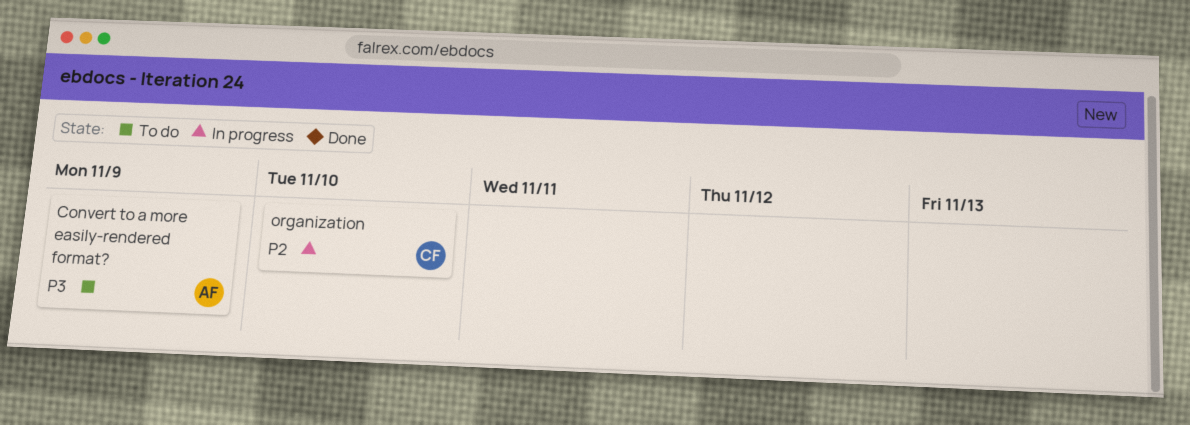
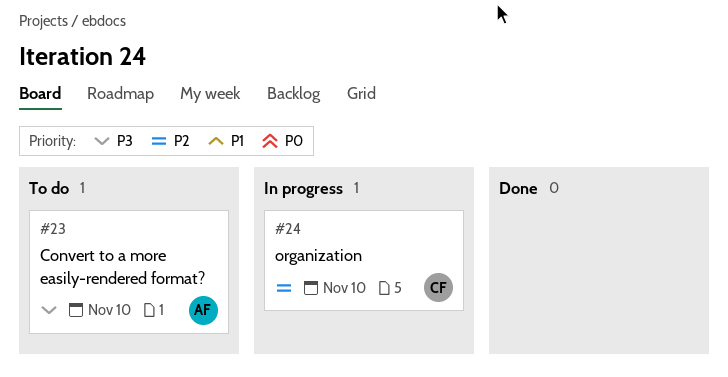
Convert to a more easily-rendered format?, due: Nov 9 -> Nov 10

